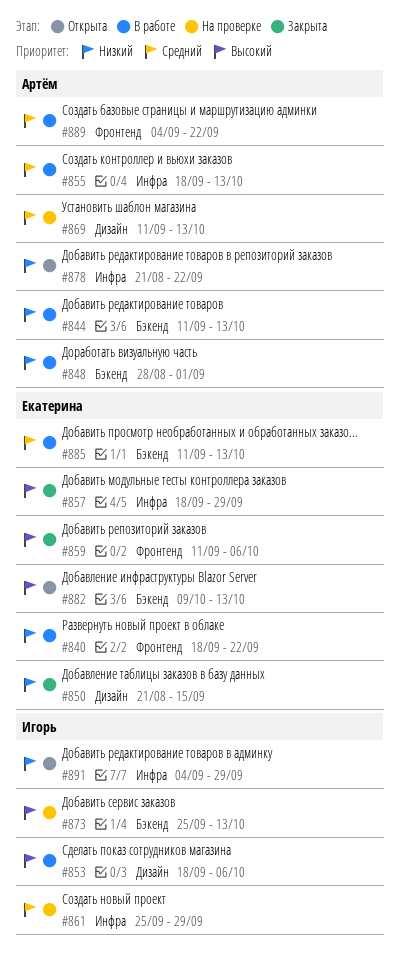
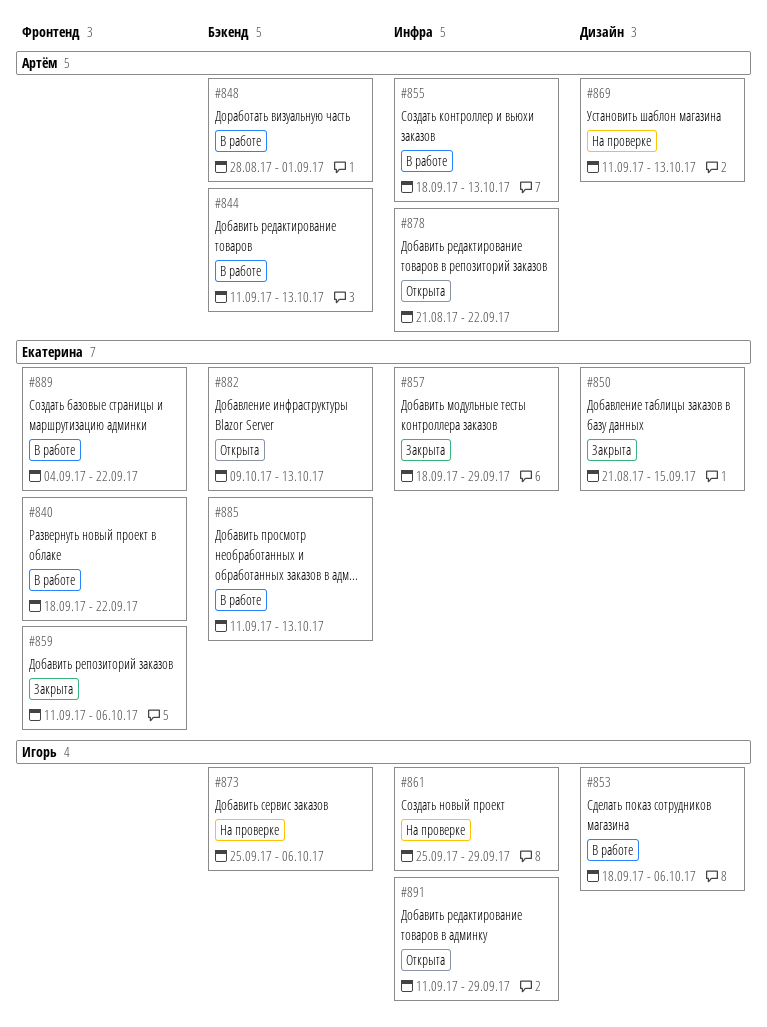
#873, due: Oct 13 -> Oct 6
#889, owner: Артём -> Екатерина
#891, start: Sep 4 -> Sep 11

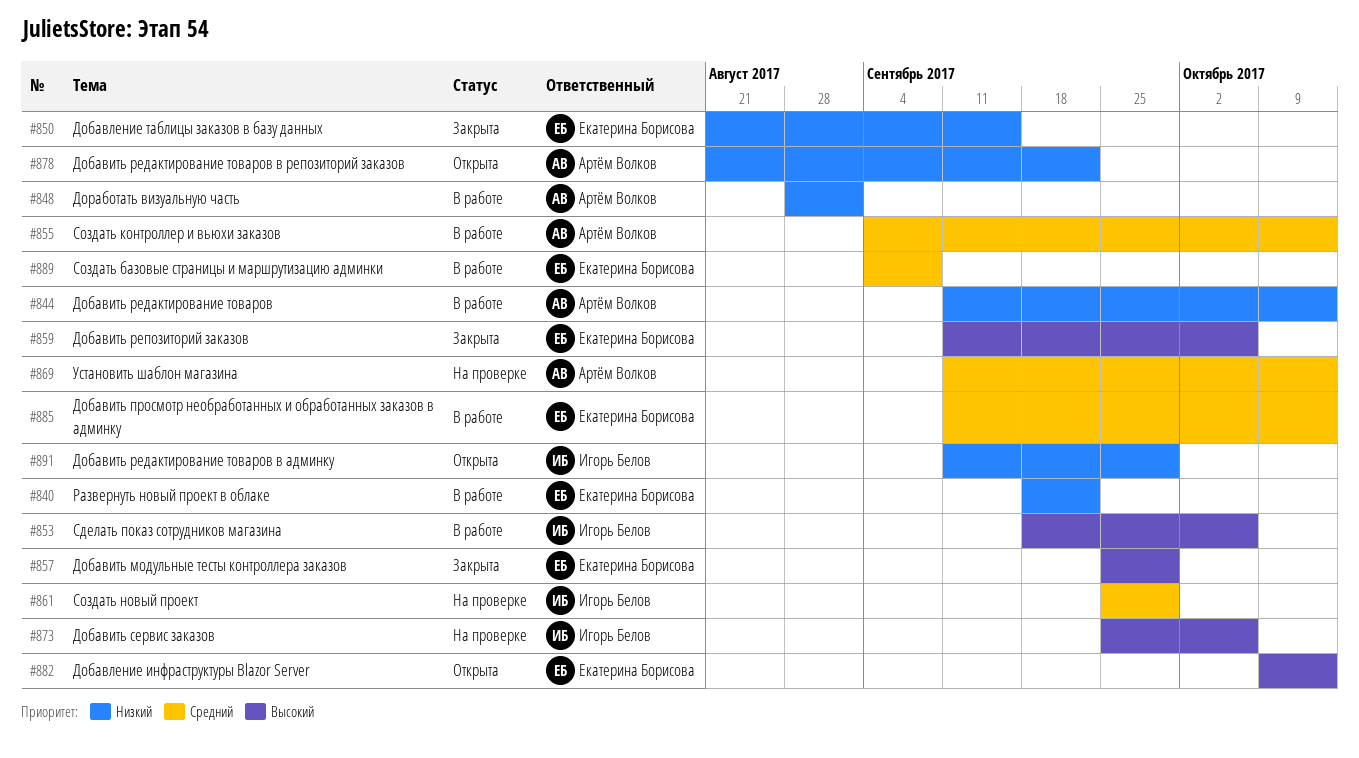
#855, start: Sep 18 -> Sep 4
#857, start: Sep 18 -> Sep 25
#889, due: Sep 22 -> Sep 8

